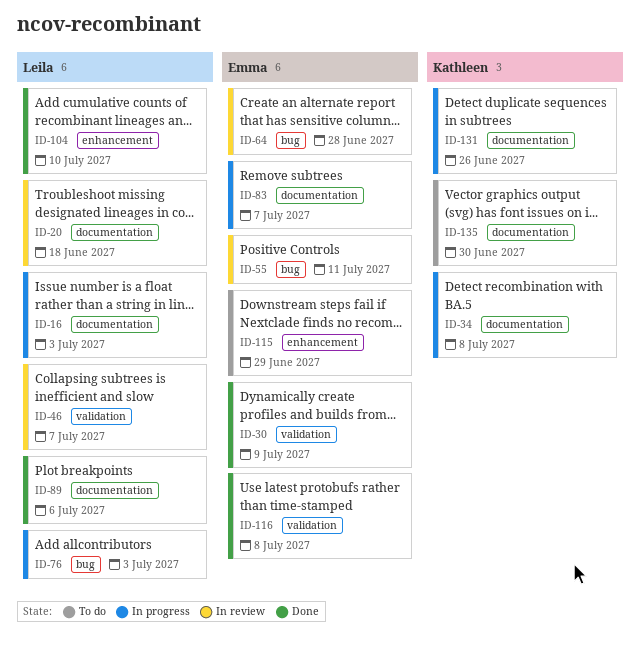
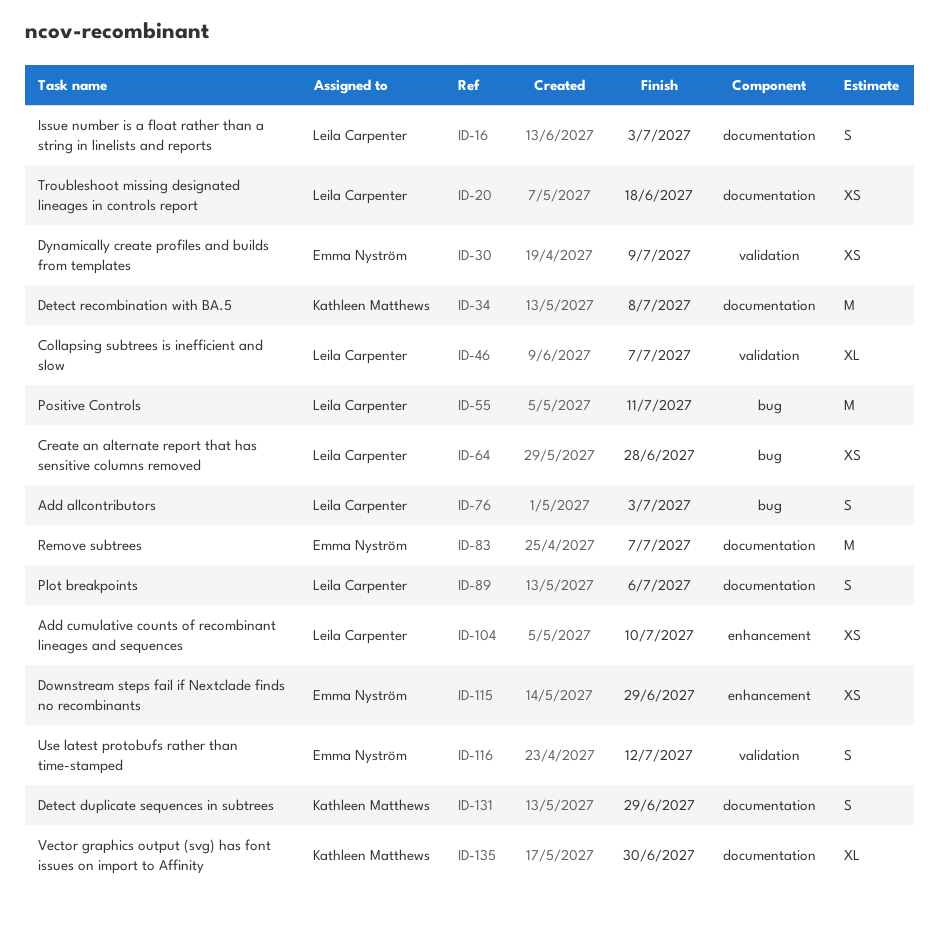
ID-55, owner: Emma Nyström -> Leila Carpenter
ID-64, owner: Emma Nyström -> Leila Carpenter
ID-116, due: Jul 8 -> Jul 12
ID-131, due: Jun 26 -> Jun 29

